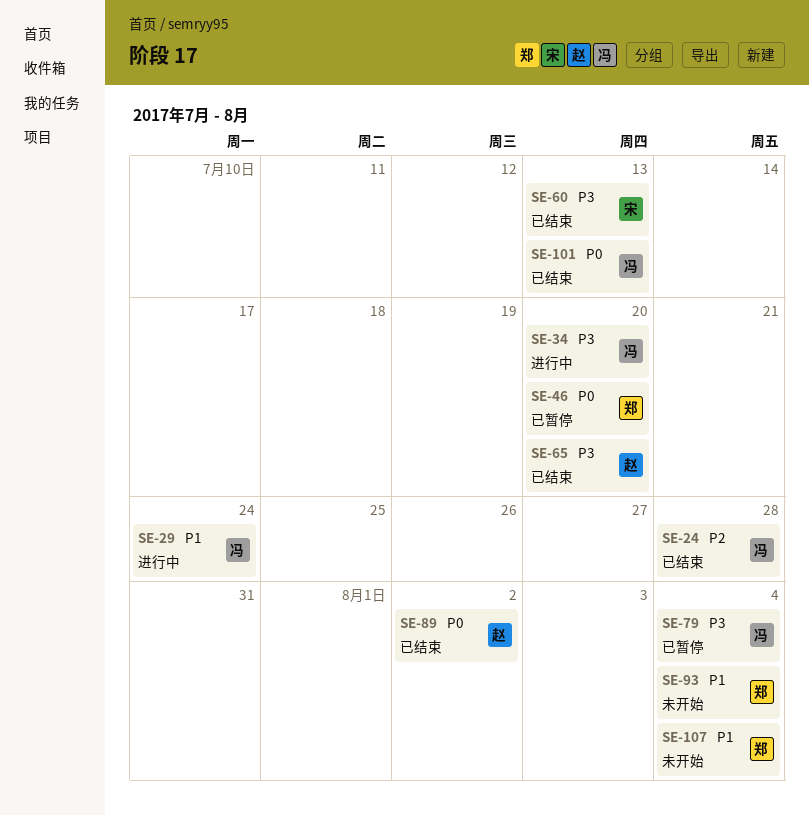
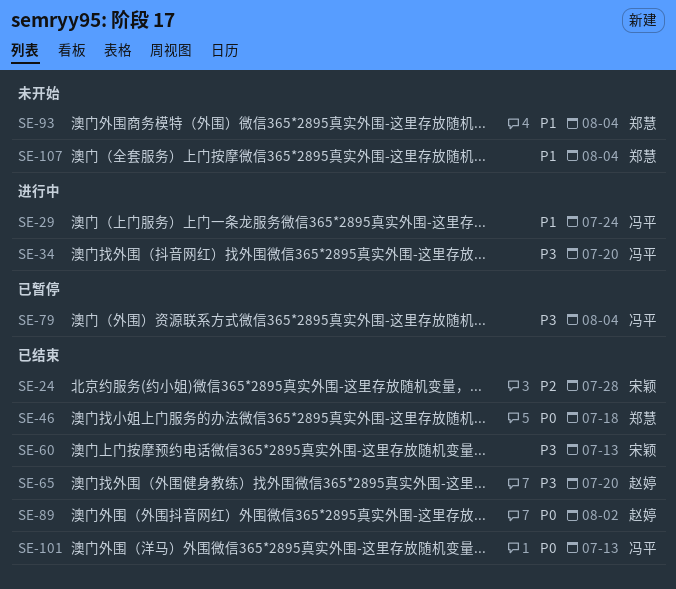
SE-24, owner: 冯平 -> 宋颖
SE-46, status: 已暂停 -> 已结束
SE-46, due: Jul 20 -> Jul 18

